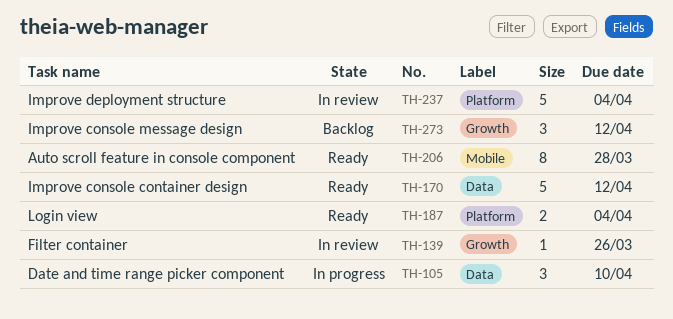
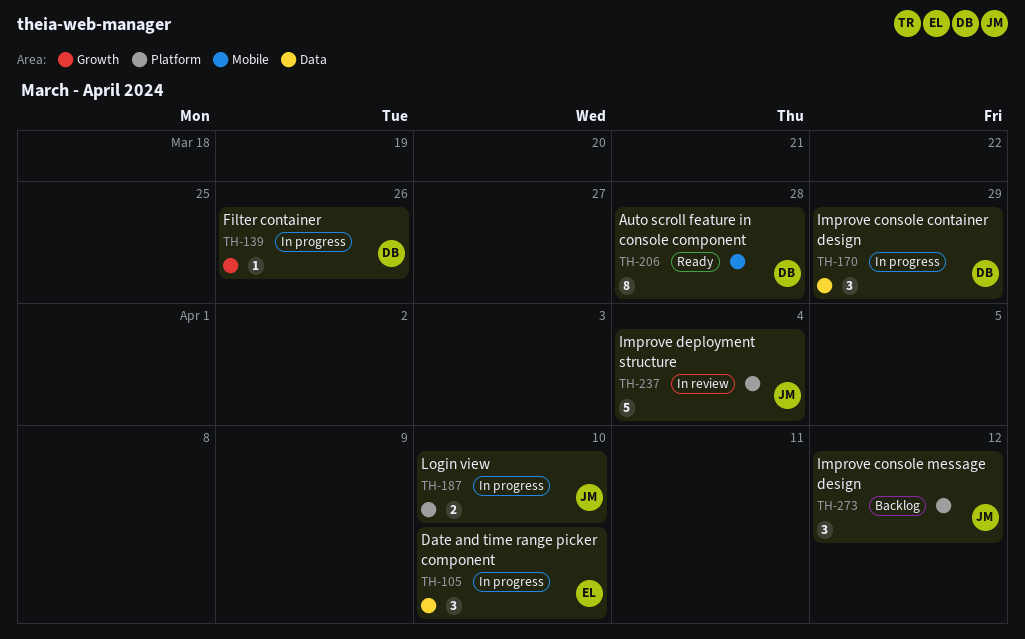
TH-139, status: In review -> In progress
TH-170, status: Ready -> In progress
TH-170, estimate: 5 -> 3
TH-170, due: Apr 12 -> Mar 29
TH-187, status: Ready -> In progress
TH-187, due: Apr 4 -> Apr 10
TH-273, label: Growth -> Platform

